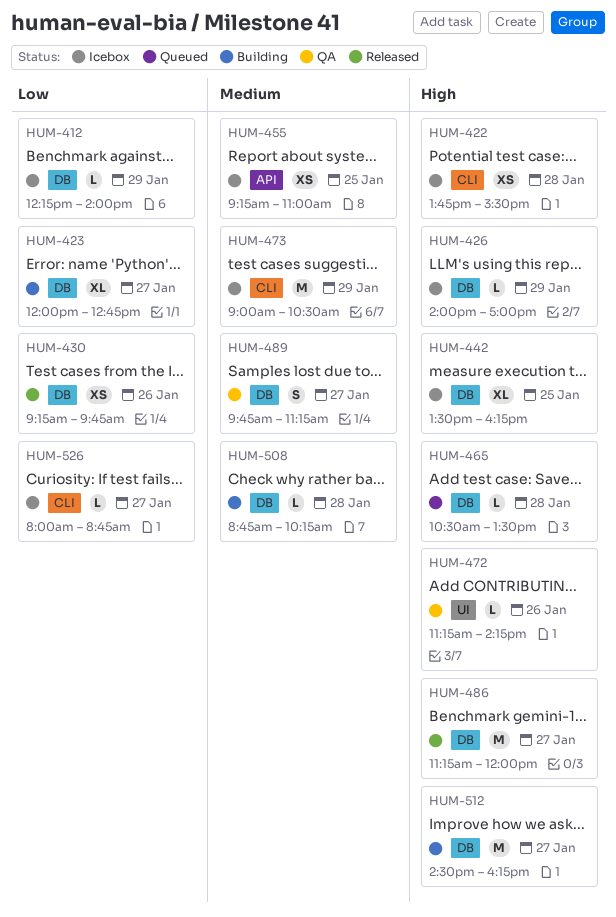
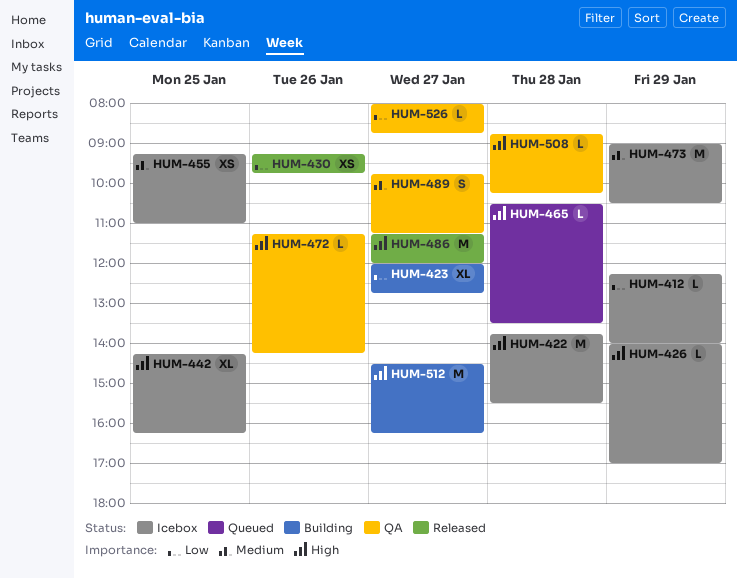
HUM-422, estimate: XS -> M
HUM-442, begins: 13:30 -> 14:15
HUM-508, status: Building -> QA
HUM-508, priority: Medium -> High
HUM-526, status: Icebox -> QA

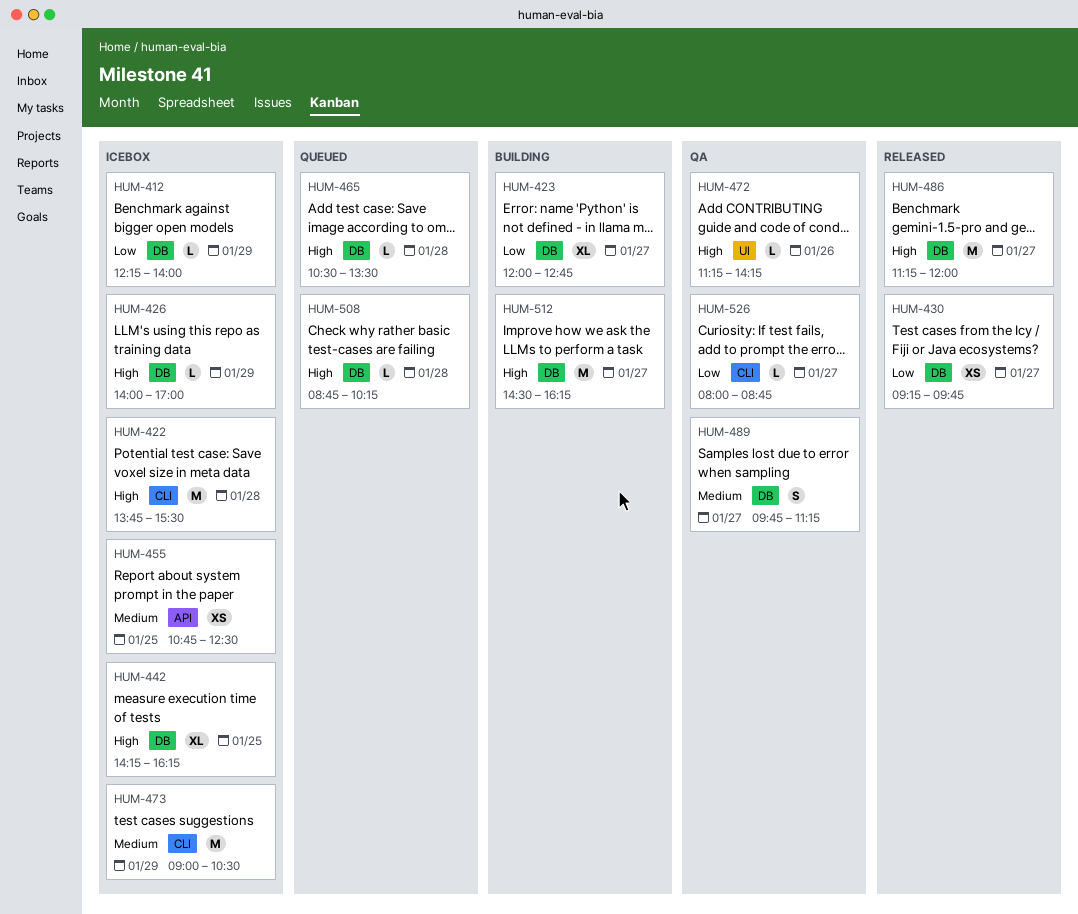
HUM-430, day: Jan 26 -> Jan 27
HUM-455, begins: 09:15 -> 10:45
HUM-455, ends: 11:00 -> 12:30
HUM-508, status: QA -> Queued

